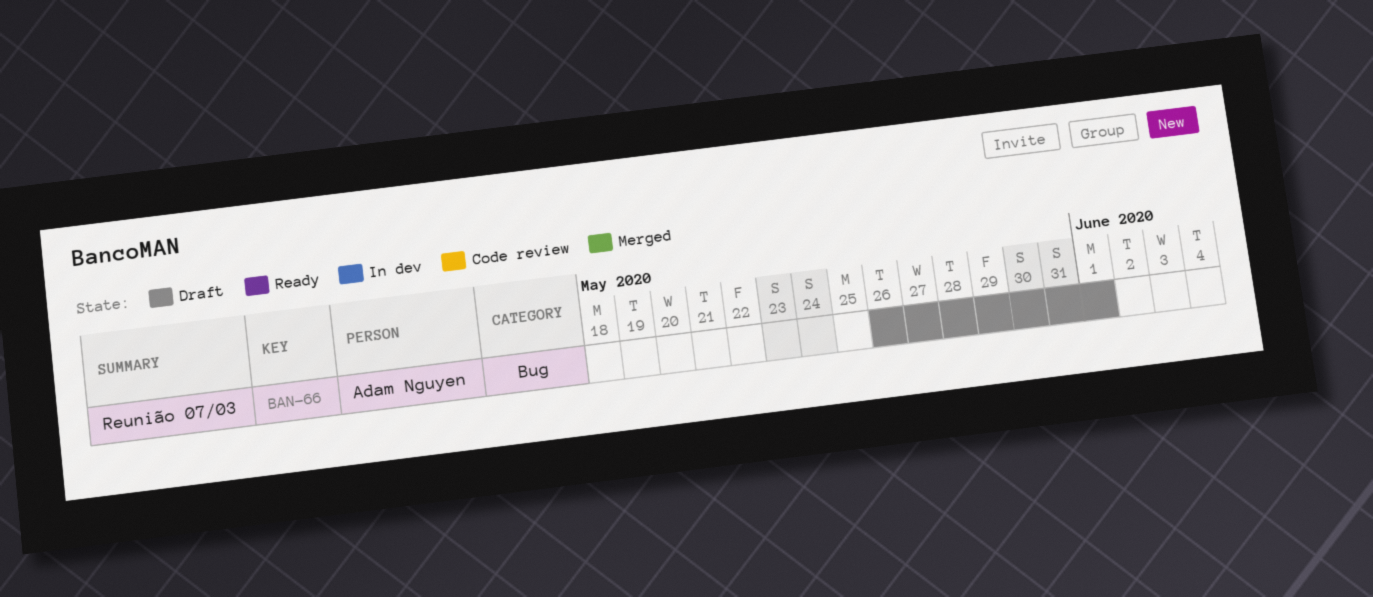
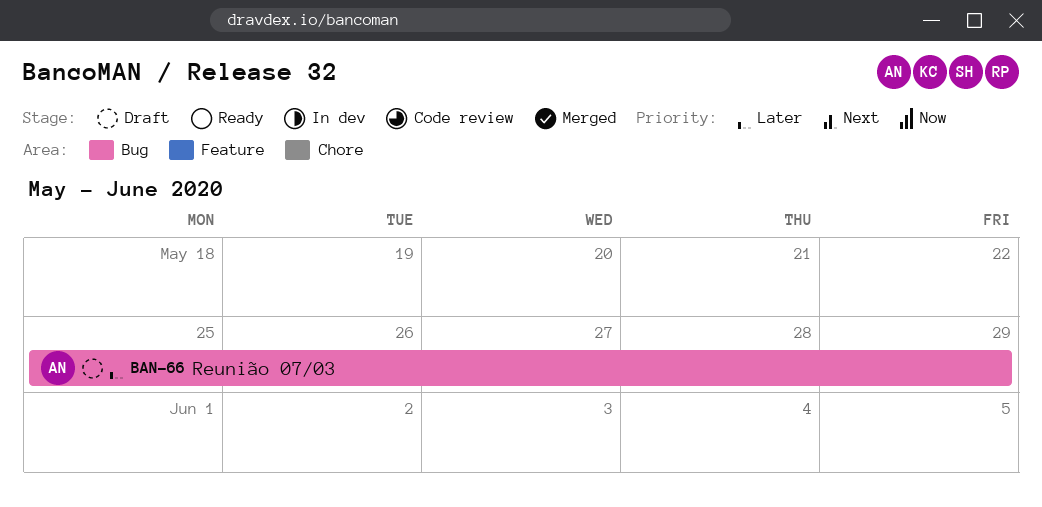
BAN-66, start: May 26 -> May 25
BAN-66, due: Jun 1 -> May 29

